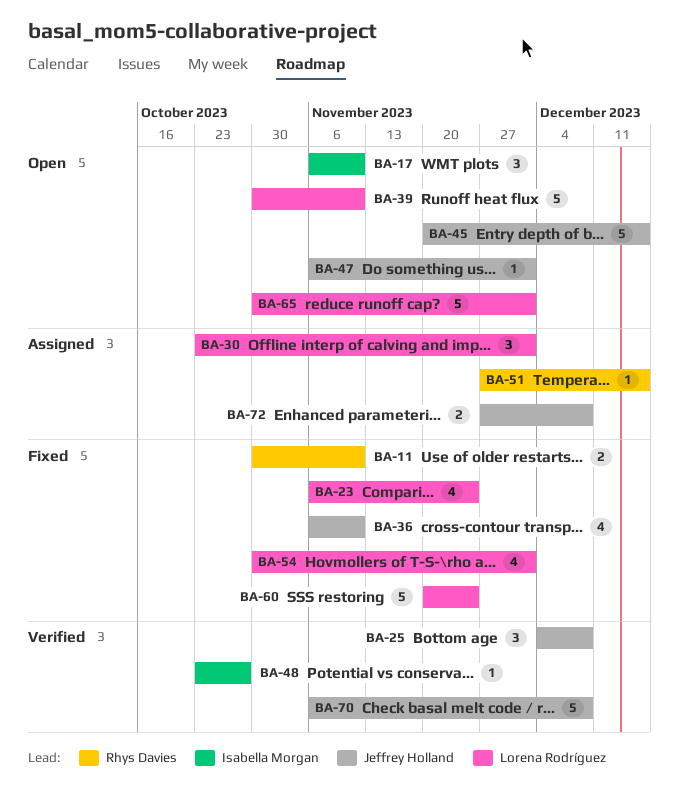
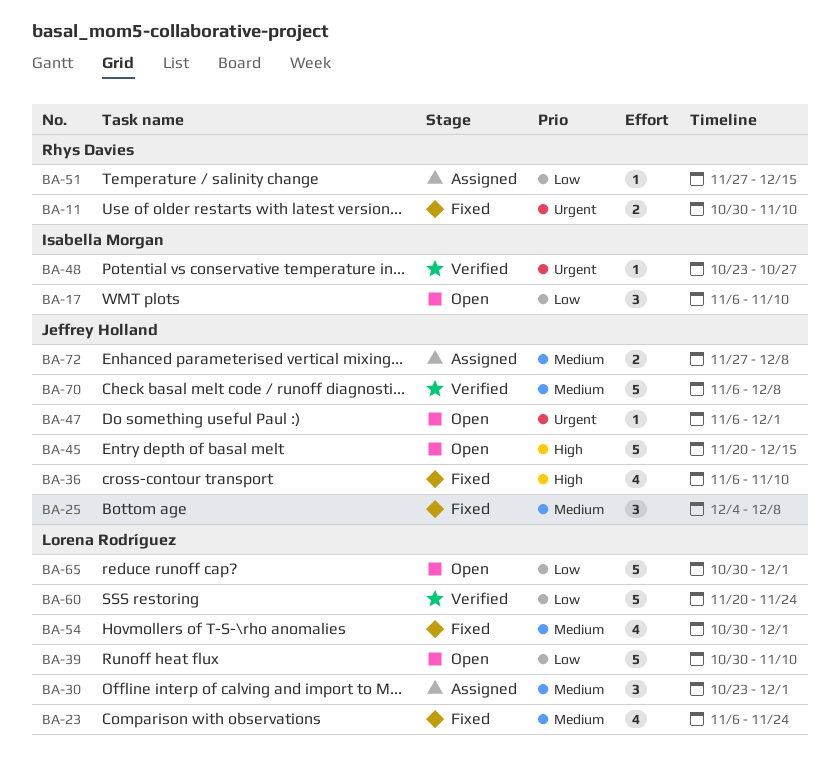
BA-25, status: Verified -> Fixed
BA-60, status: Fixed -> Verified

